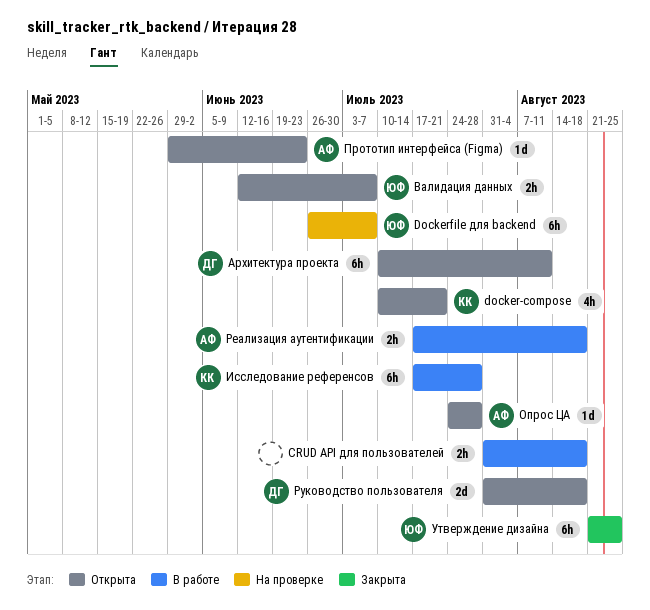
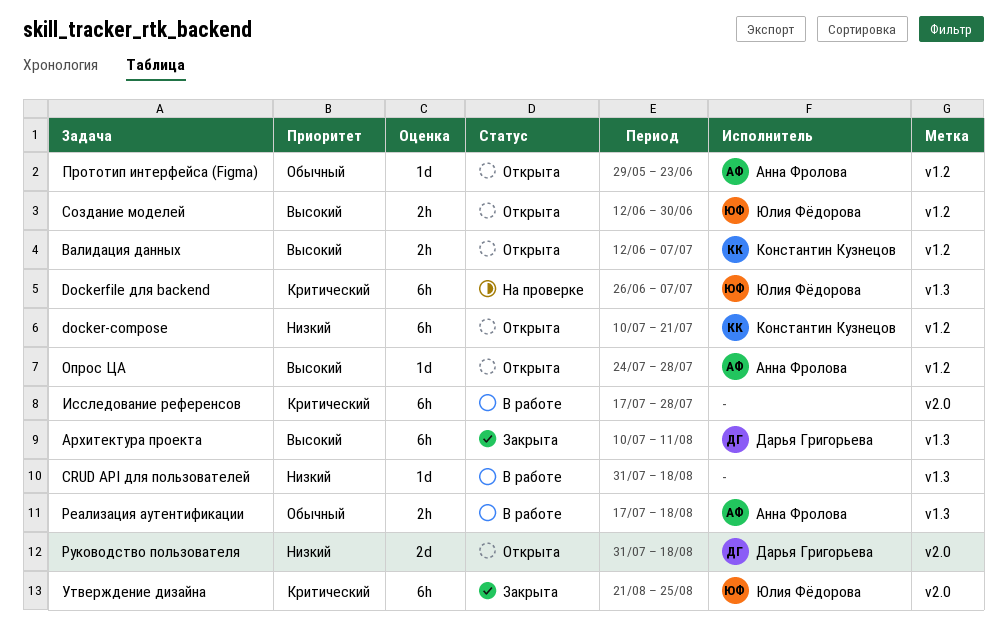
CRUD API для пользователей, estimate: 2h -> 1d
docker-compose, estimate: 4h -> 6h
Архитектура проекта, status: Открыта -> Закрыта
Валидация данных, owner: Юлия Фёдорова -> Константин Кузнецов
Исследование референсов, owner: Константин Кузнецов -> none
Создание моделей: none -> present

